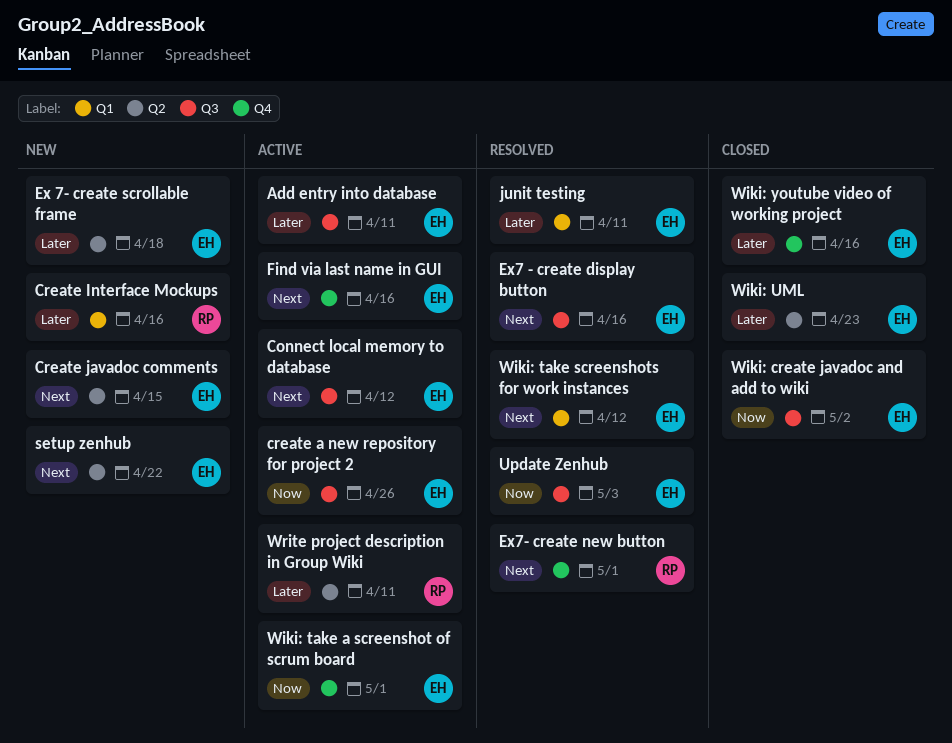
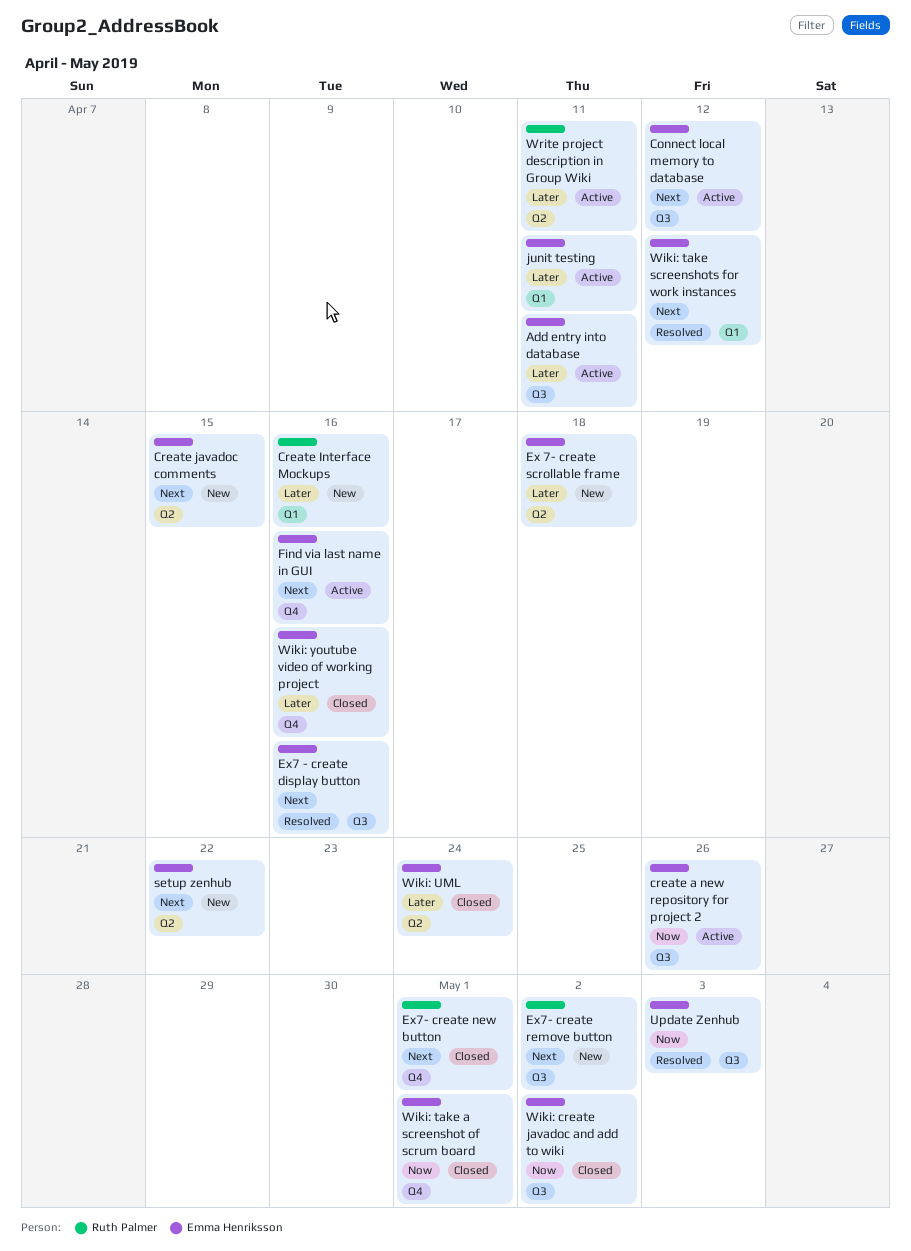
Ex7- create new button, status: Resolved -> Closed
Ex7- create remove button: none -> present
junit testing, status: Resolved -> Active
Wiki: take a screenshot of scrum board, status: Active -> Closed
Wiki: UML, due: Apr 23 -> Apr 24

